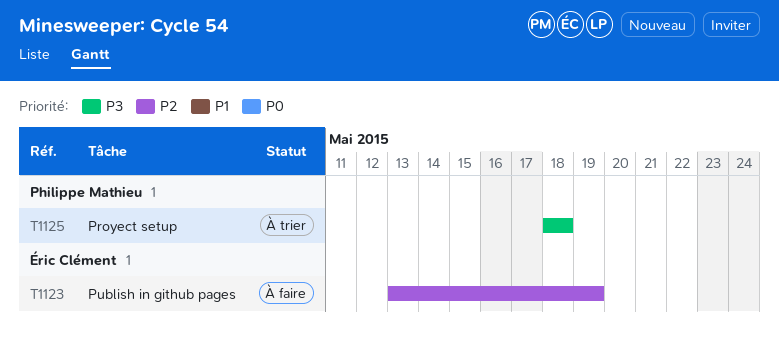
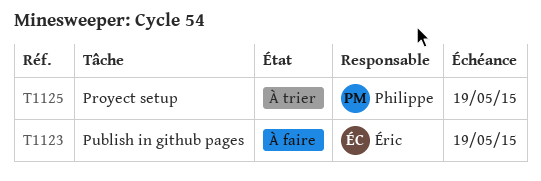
T1125, due: May 18 -> May 19

